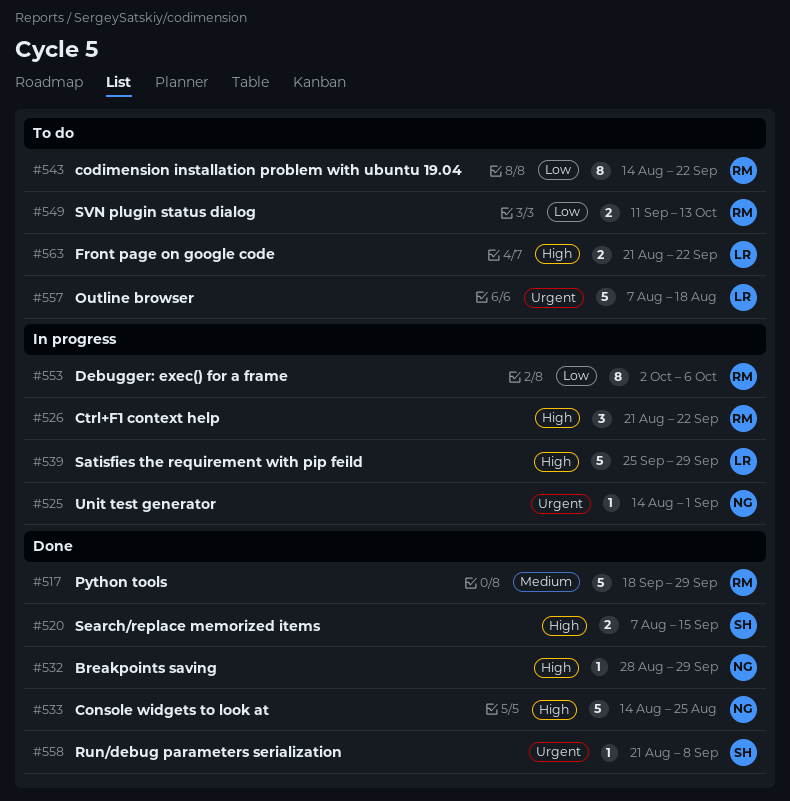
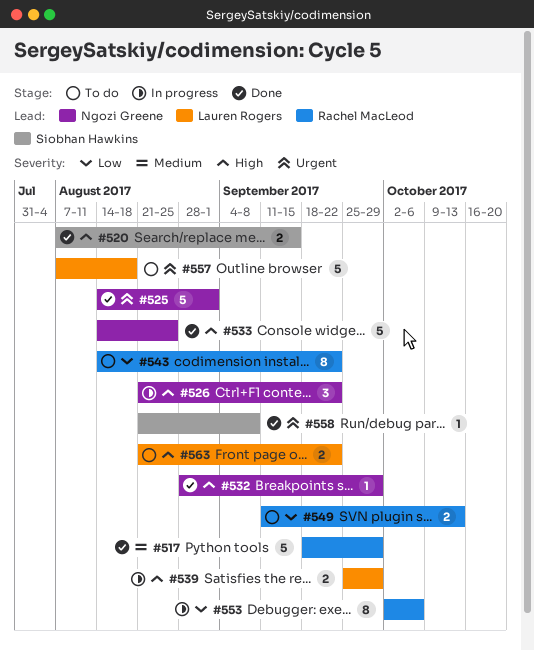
#525, status: In progress -> Done
#525, estimate: 1 -> 5
#526, owner: Rachel MacLeod -> Ngozi Greene
#539, estimate: 5 -> 2

